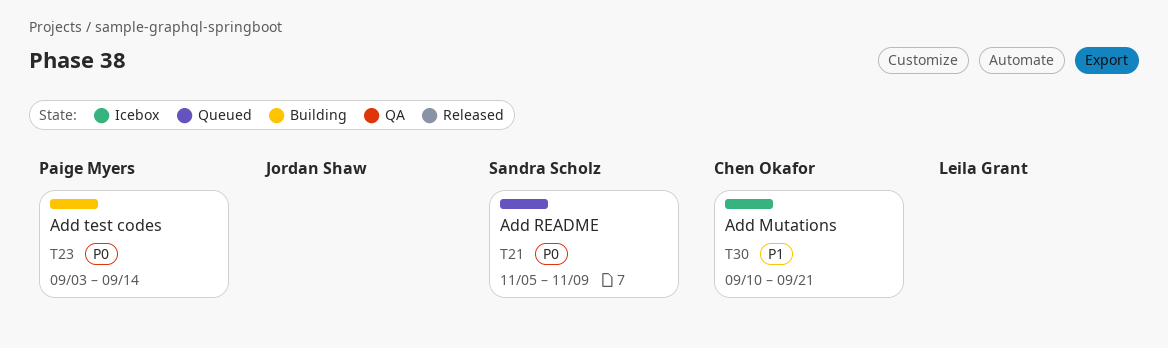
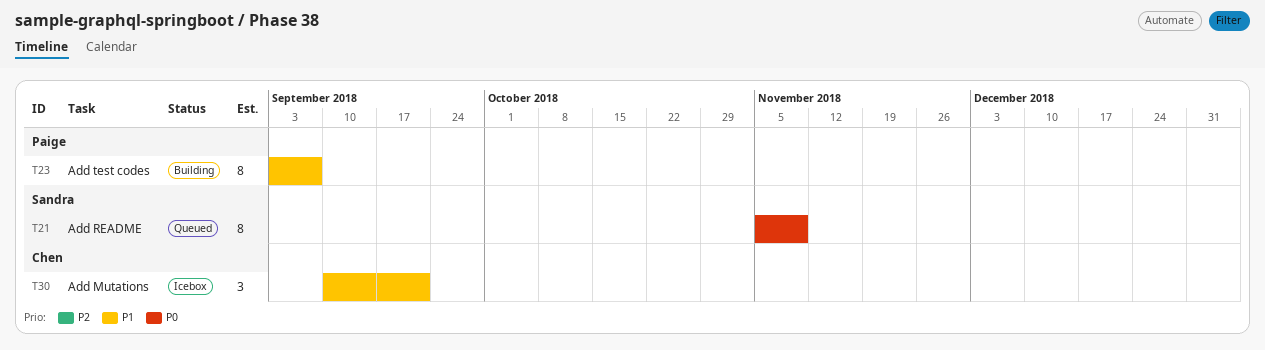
T23, priority: P0 -> P1
T23, due: Sep 14 -> Sep 7

